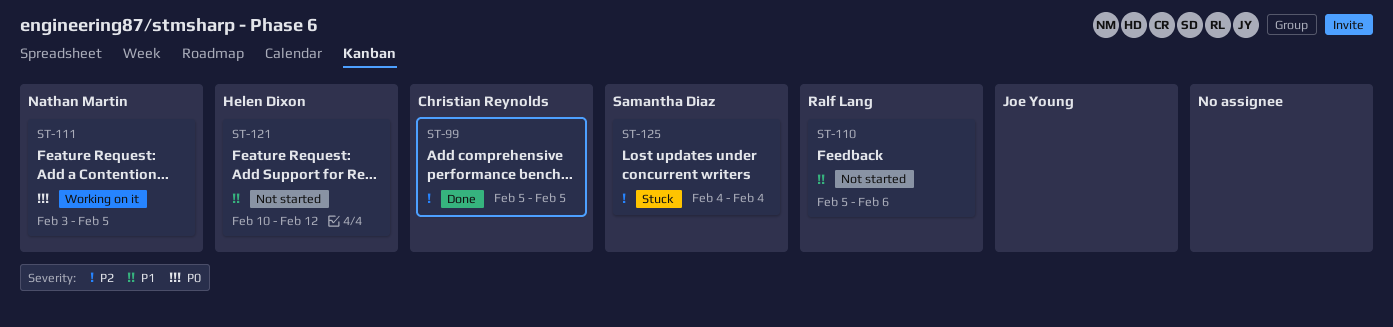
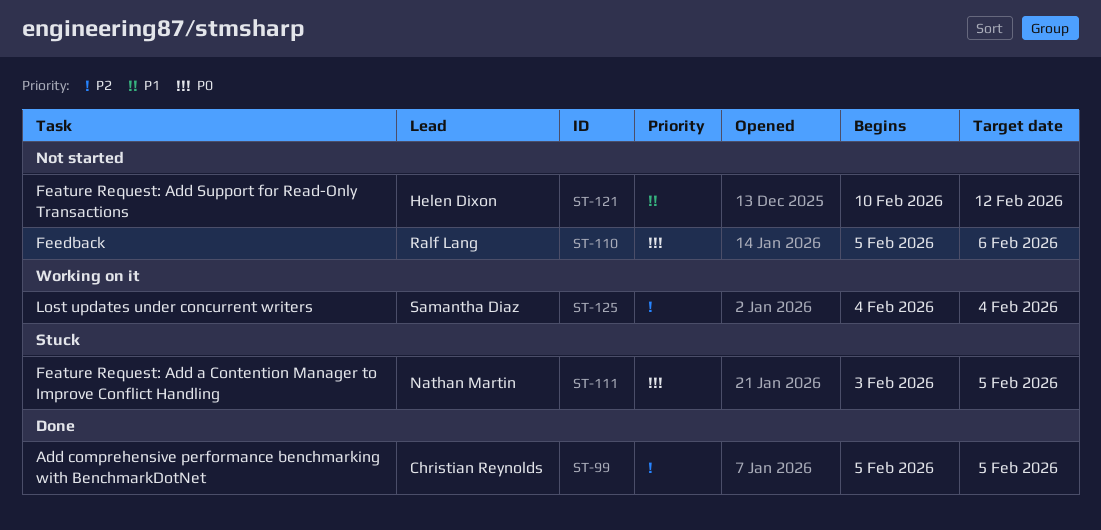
ST-110, priority: P1 -> P0
ST-111, status: Working on it -> Stuck
ST-125, status: Stuck -> Working on it

